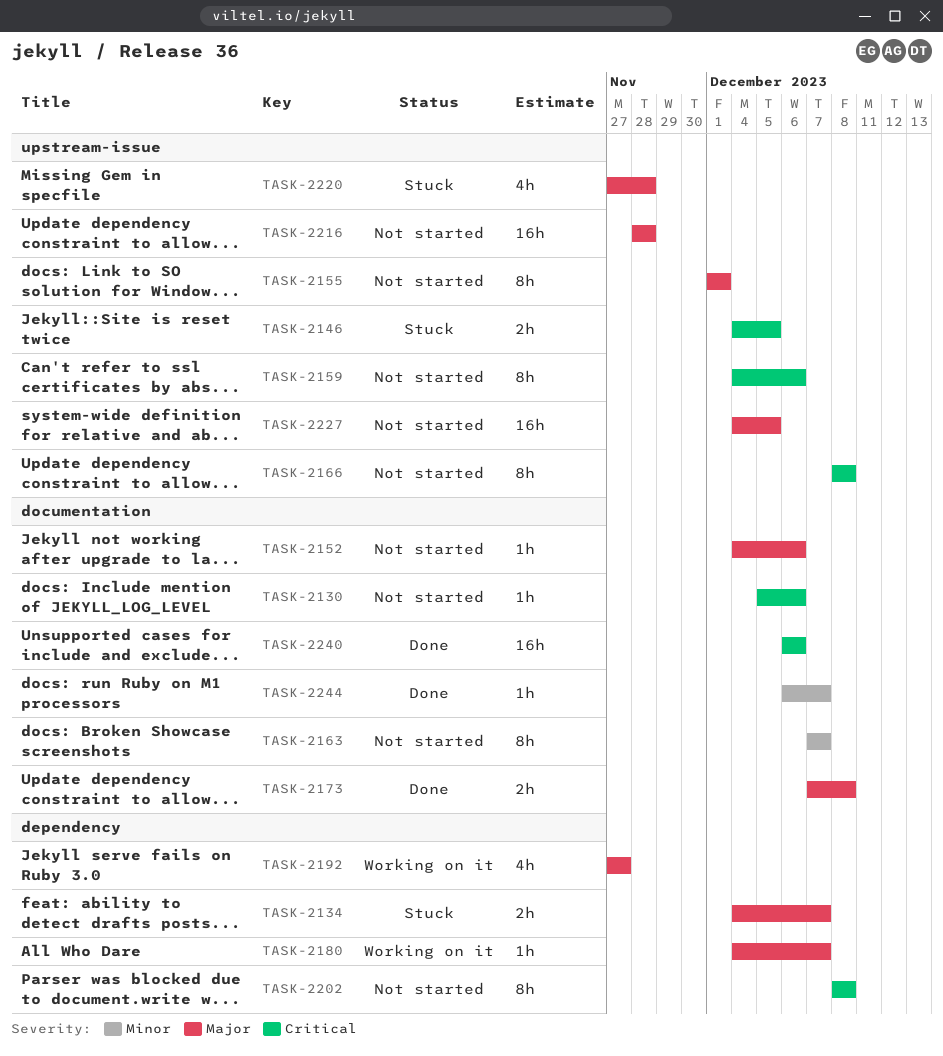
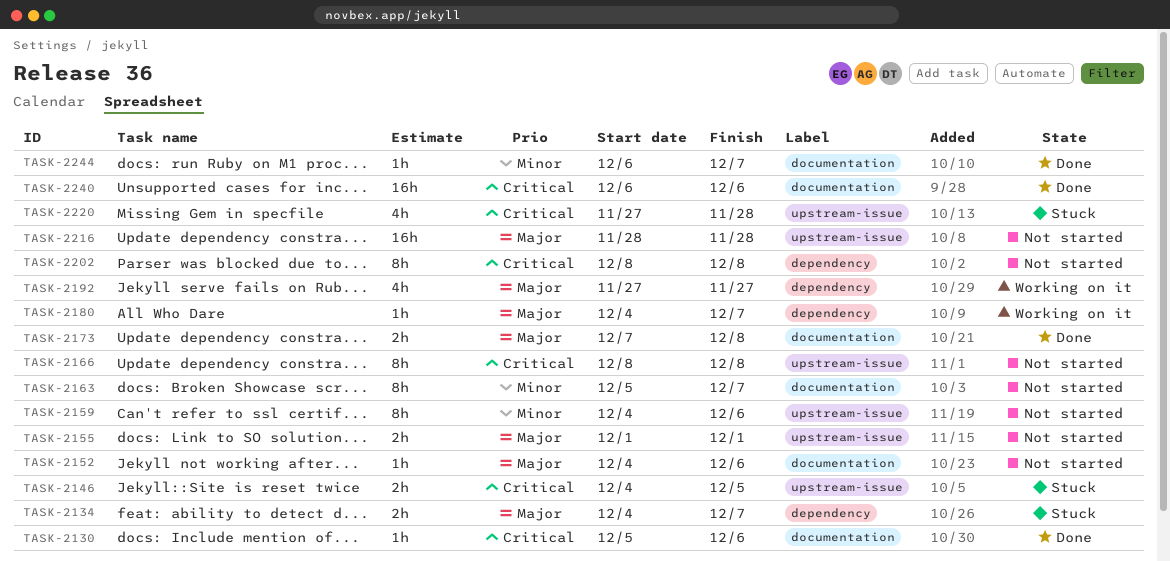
TASK-2130, status: Not started -> Done
TASK-2155, estimate: 8h -> 2h
TASK-2159, priority: Critical -> Minor
TASK-2163, start: Dec 7 -> Dec 5
TASK-2220, priority: Major -> Critical
TASK-2227: present -> none

